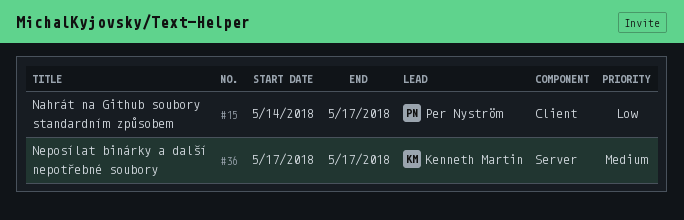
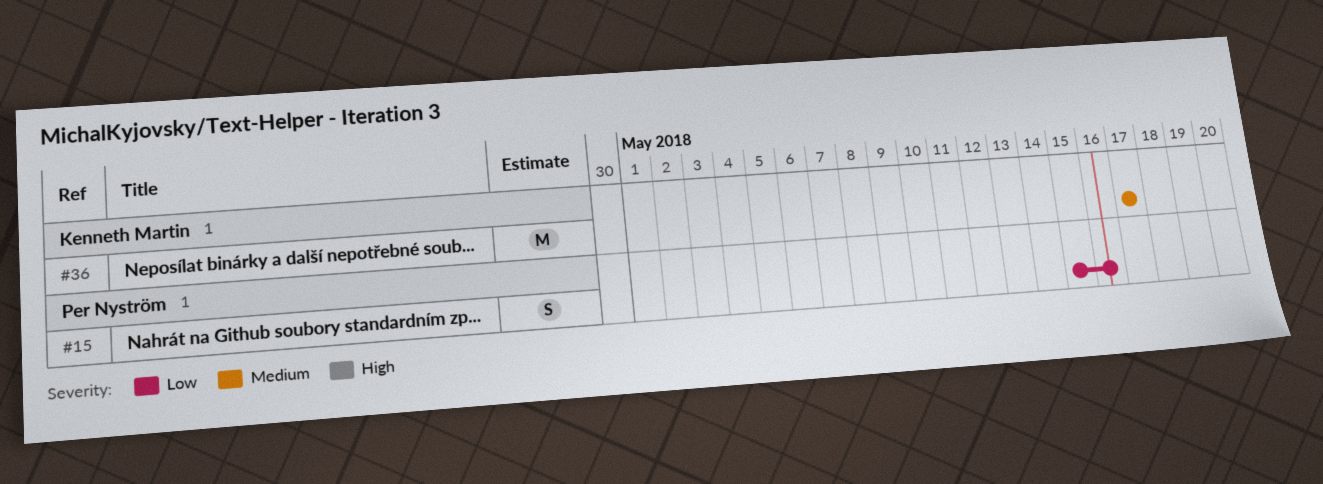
#15, start: May 14 -> May 15
#15, due: May 17 -> May 16

